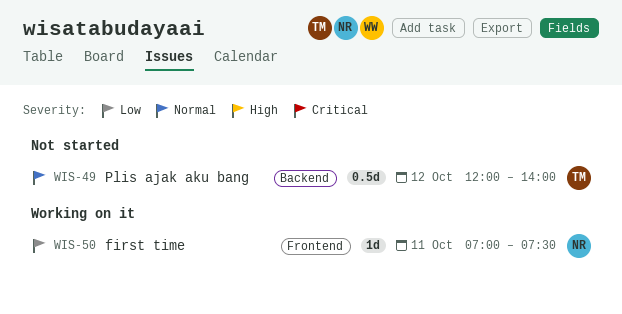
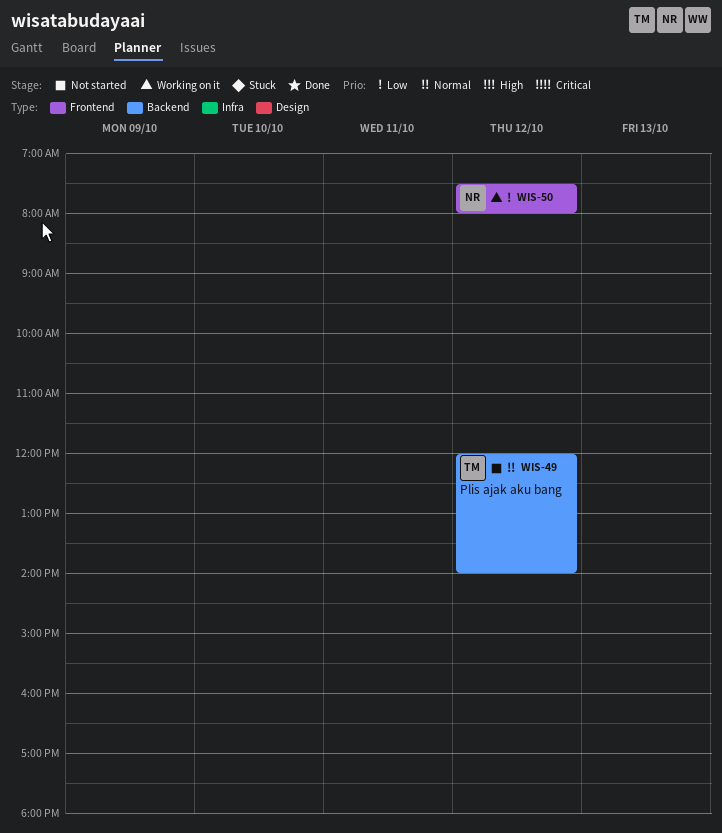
WIS-50, day: Oct 11 -> Oct 12
WIS-50, begins: 07:00 -> 07:30
WIS-50, ends: 07:30 -> 08:00

